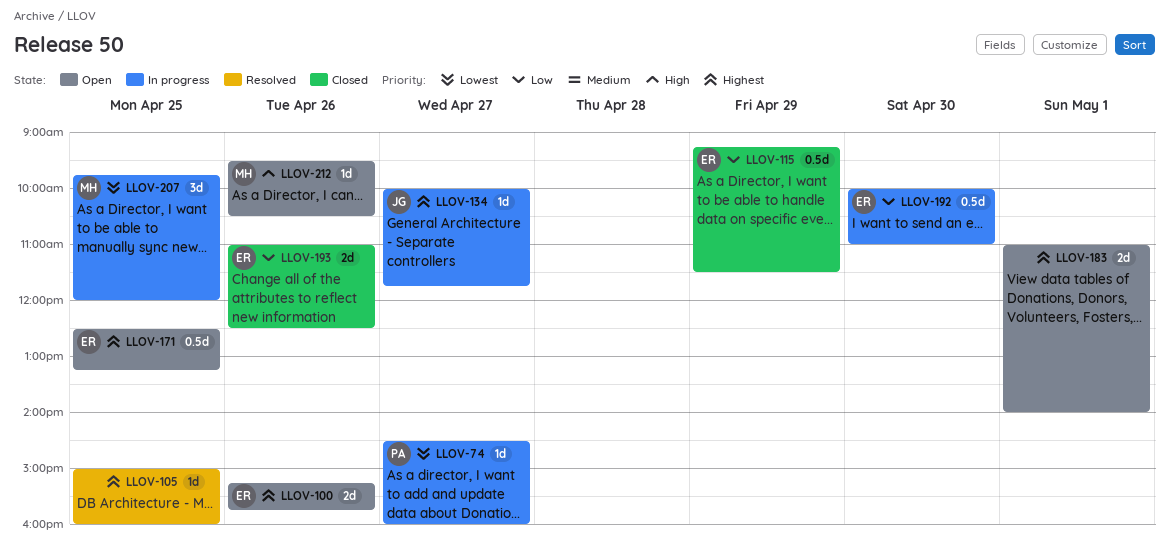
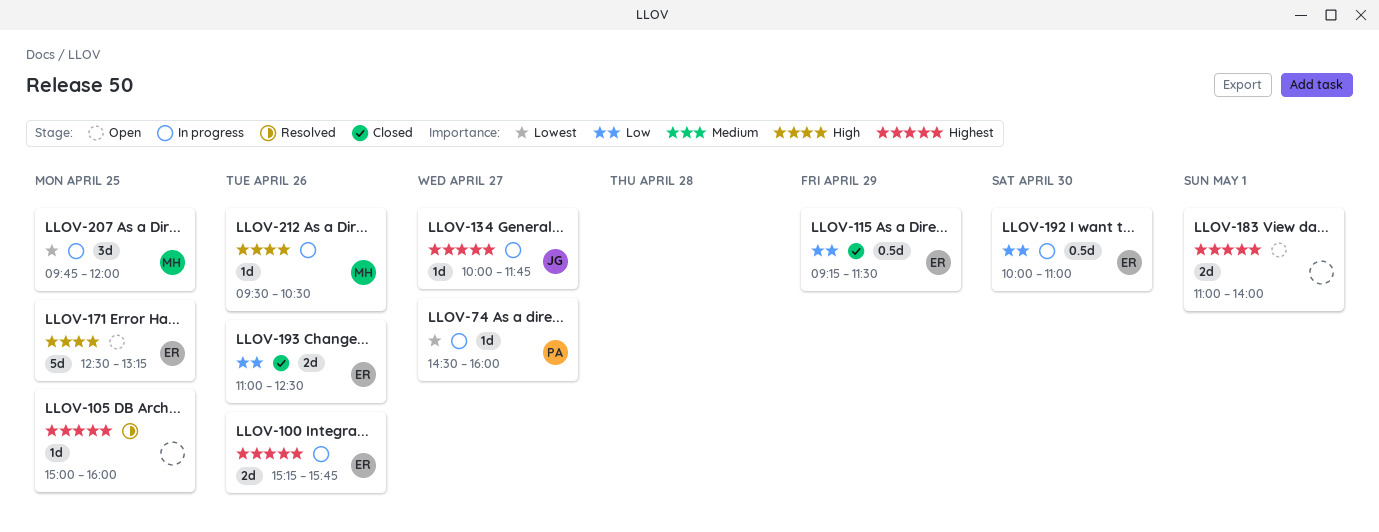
LLOV-100, status: Open -> In progress
LLOV-171, priority: Highest -> High
LLOV-171, estimate: 0.5d -> 5d
LLOV-212, status: Open -> In progress

